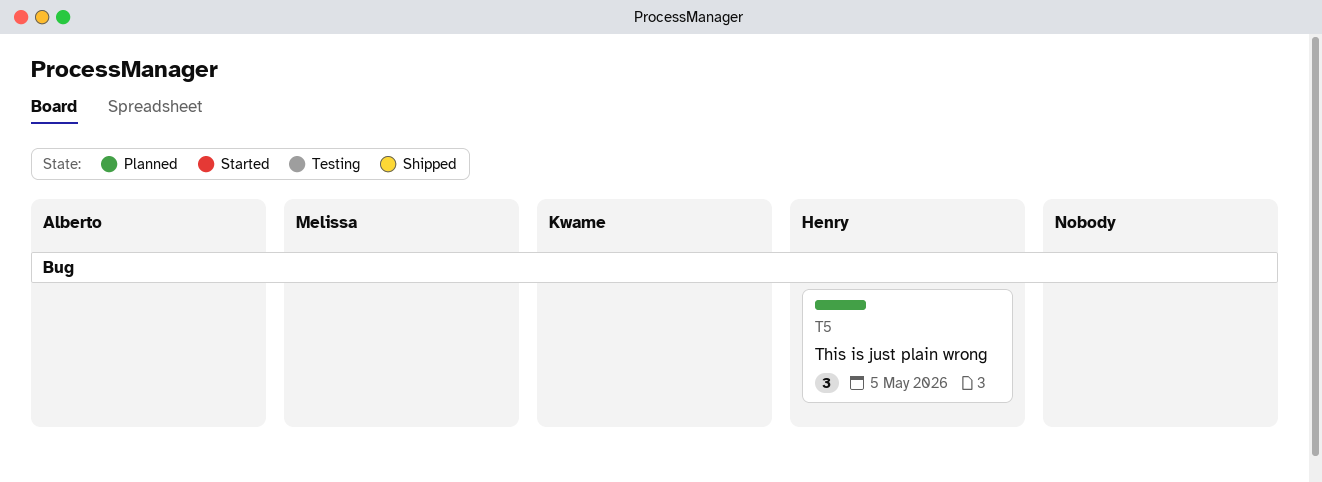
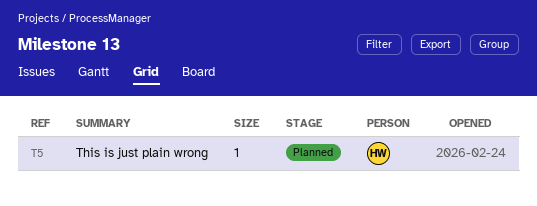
T5, estimate: 3 -> 1

